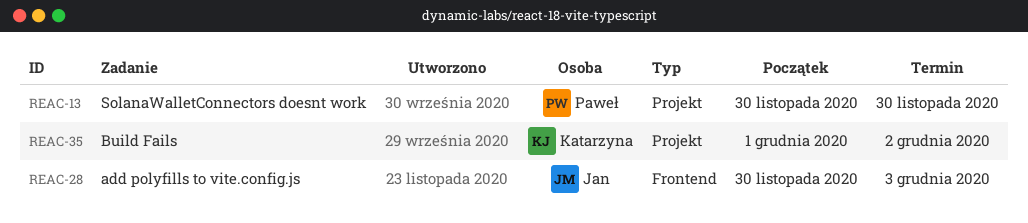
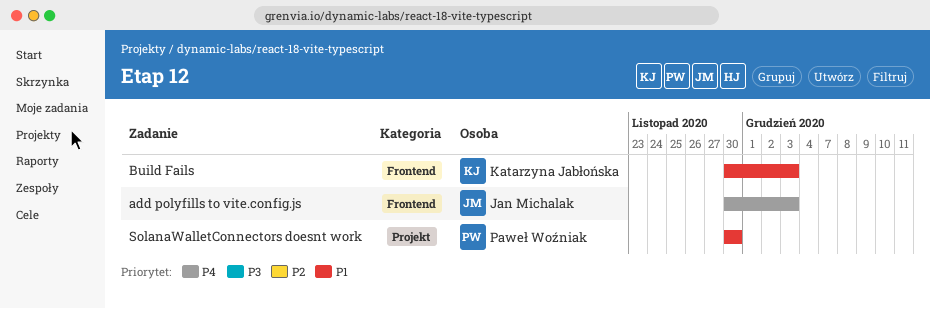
Build Fails, label: Projekt -> Frontend
Build Fails, start: Dec 1 -> Nov 30
Build Fails, due: Dec 2 -> Dec 3

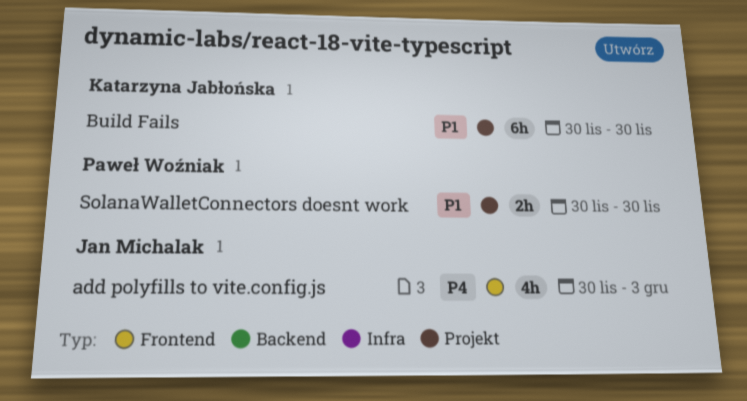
Build Fails, label: Frontend -> Projekt
Build Fails, due: Dec 3 -> Nov 30

